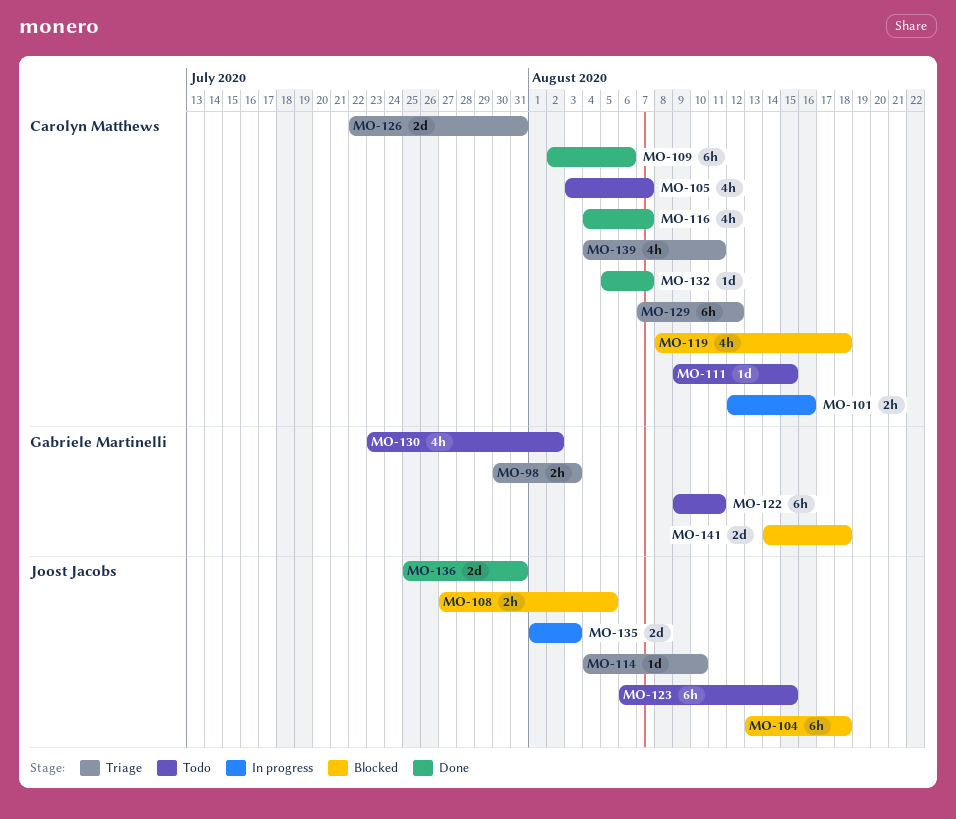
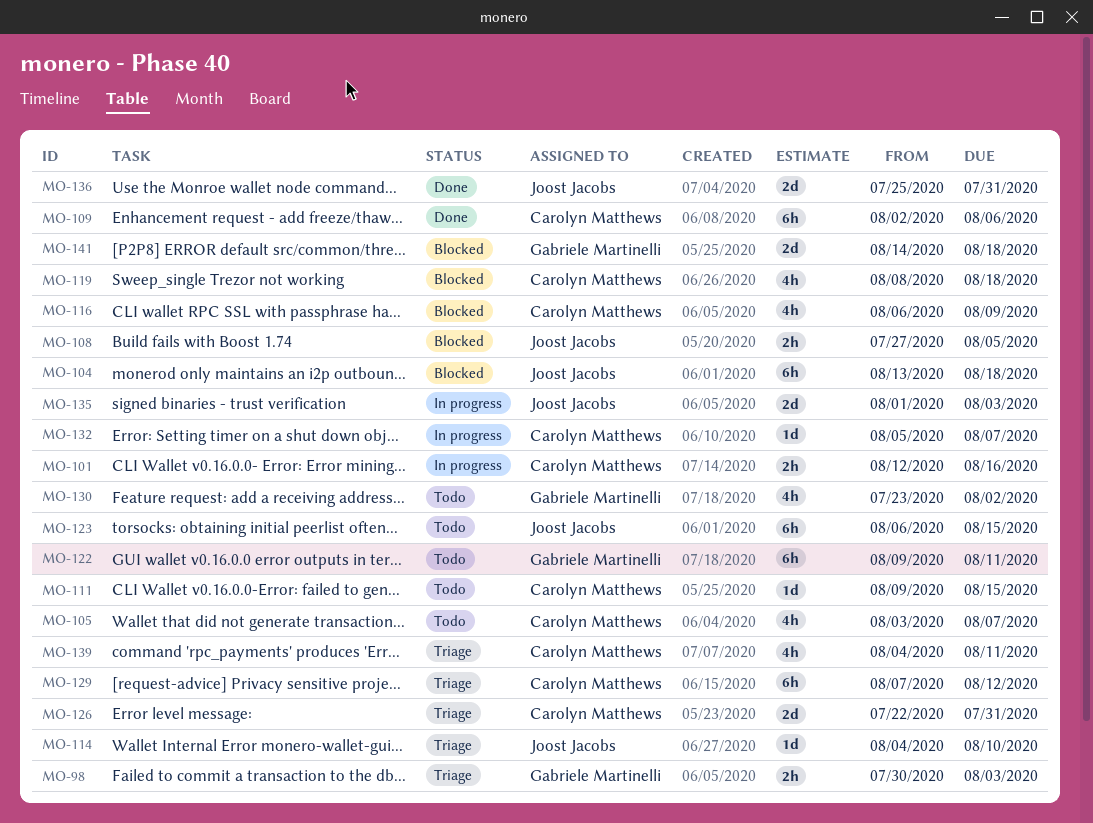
MO-116, status: Done -> Blocked
MO-116, start: Aug 4 -> Aug 6
MO-116, due: Aug 7 -> Aug 9
MO-132, status: Done -> In progress

